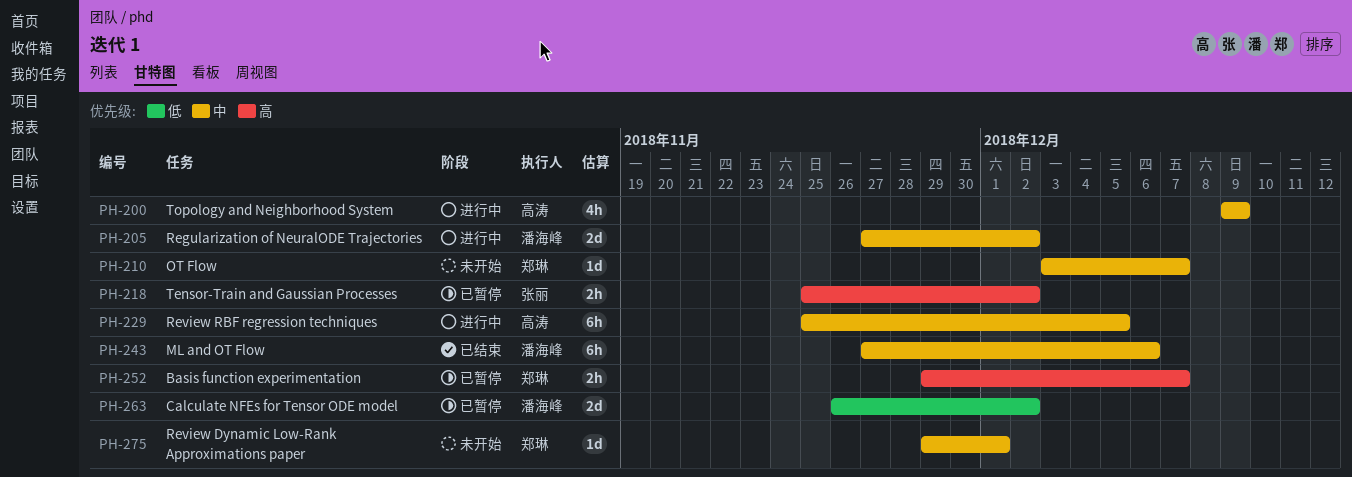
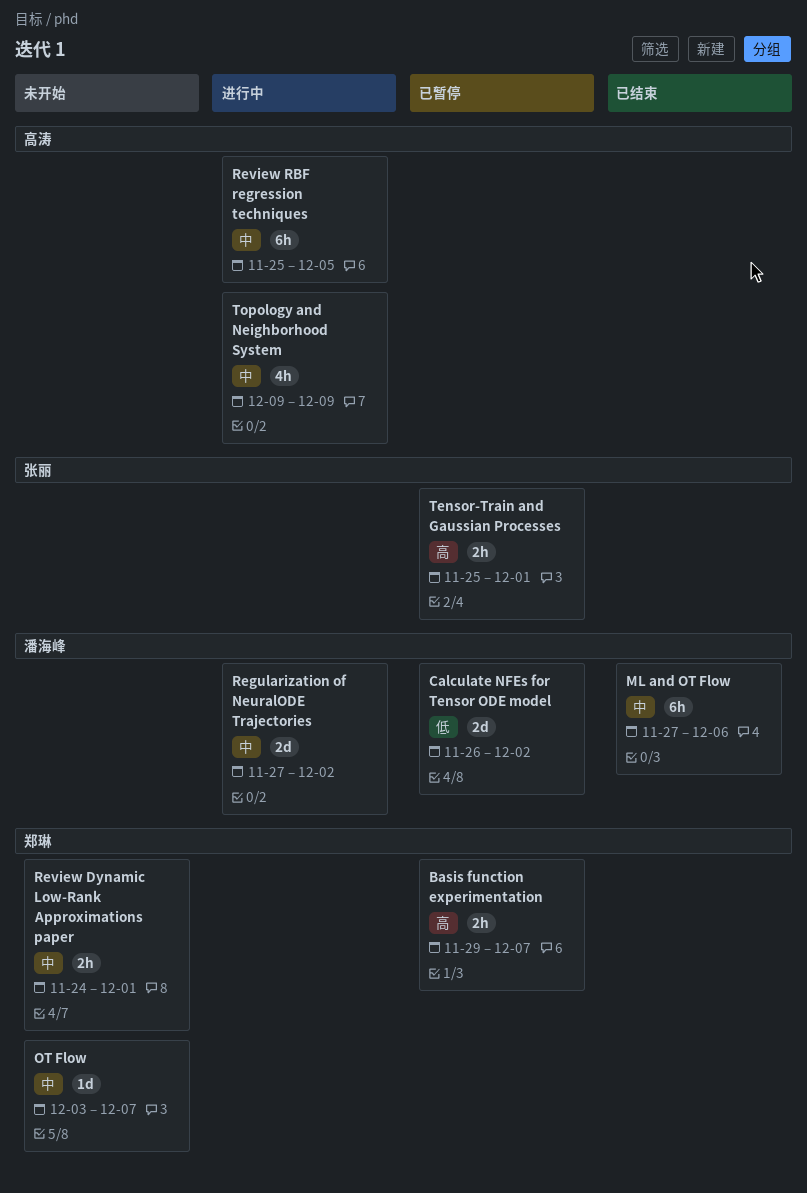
Review Dynamic Low-Rank Approximations paper, estimate: 1d -> 2h
Review Dynamic Low-Rank Approximations paper, start: Nov 29 -> Nov 24
Tensor-Train and Gaussian Processes, due: Dec 2 -> Dec 1

